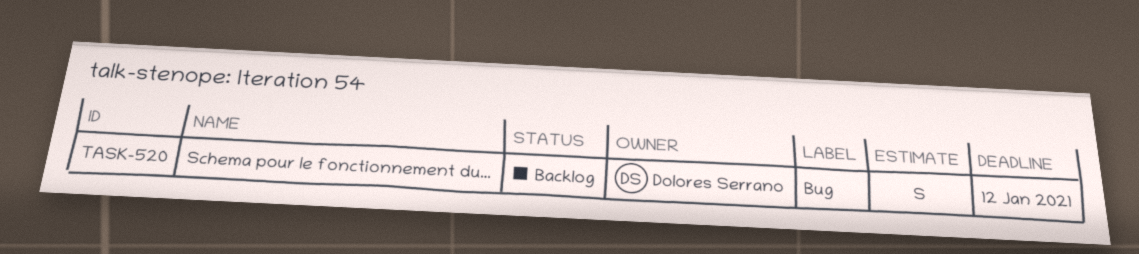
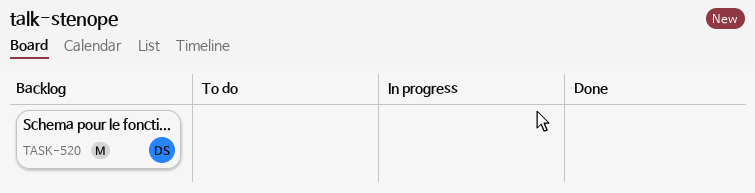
TASK-520, estimate: S -> M

